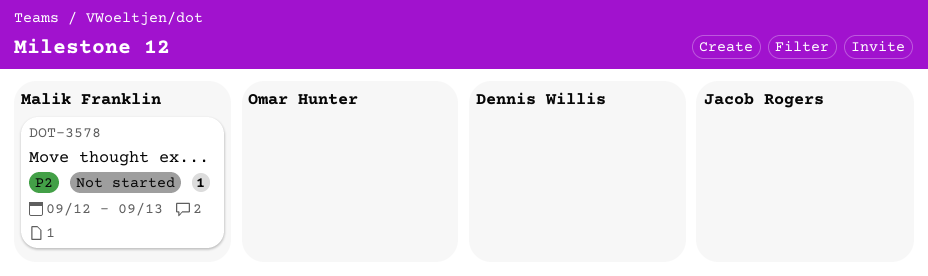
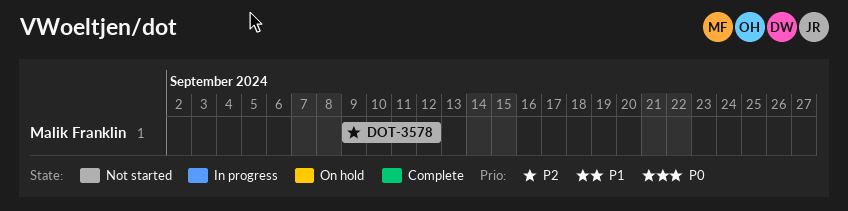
DOT-3578, start: Sep 12 -> Sep 9
DOT-3578, due: Sep 13 -> Sep 12

